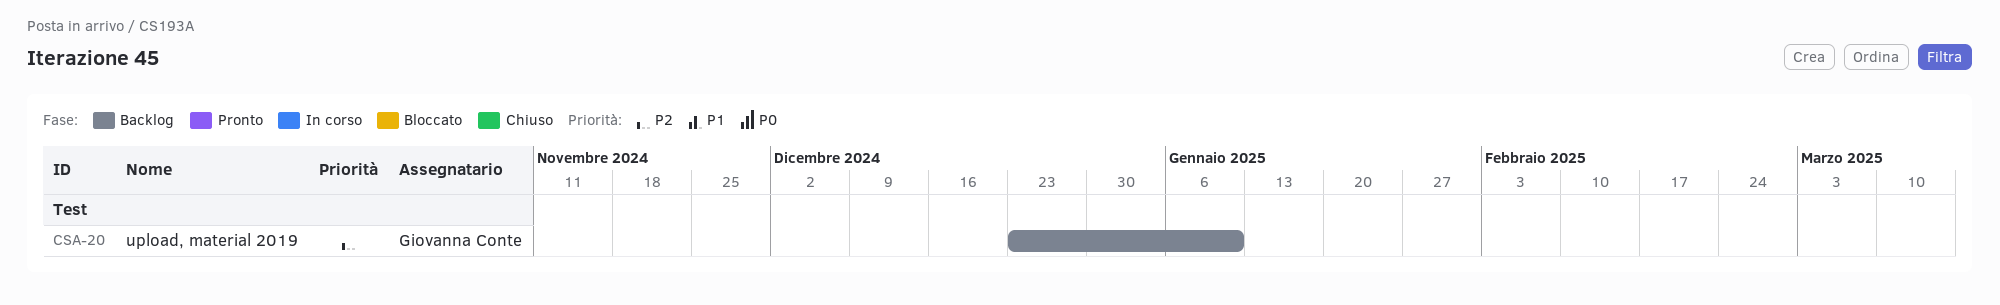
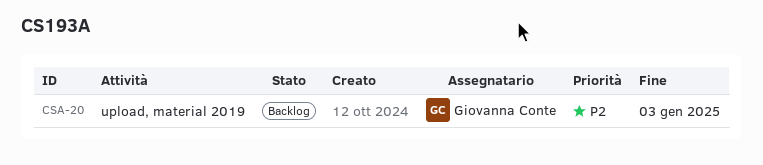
CSA-20, due: Jan 10 -> Jan 3

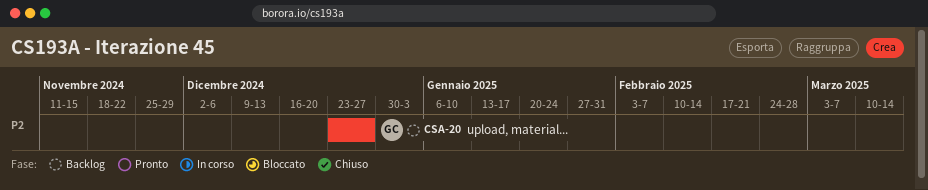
CSA-20, due: Jan 3 -> Dec 27

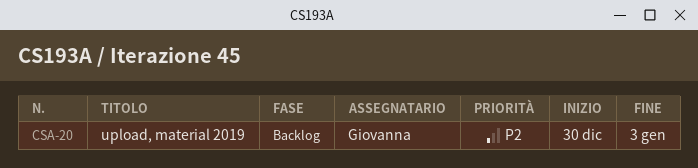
CSA-20, start: Dec 23 -> Dec 30
CSA-20, due: Dec 27 -> Jan 3

